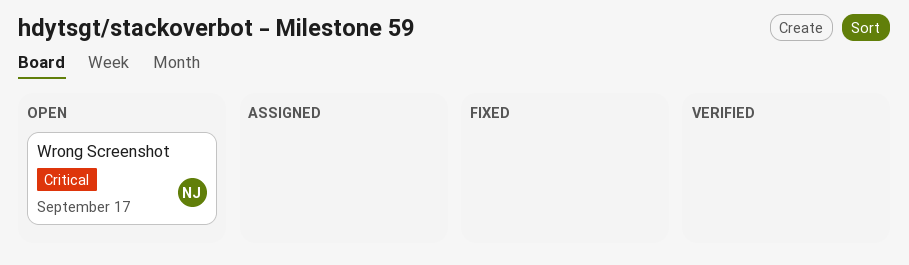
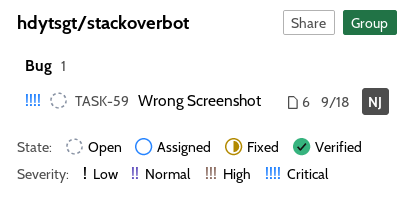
Wrong Screenshot, due: Sep 17 -> Sep 18

